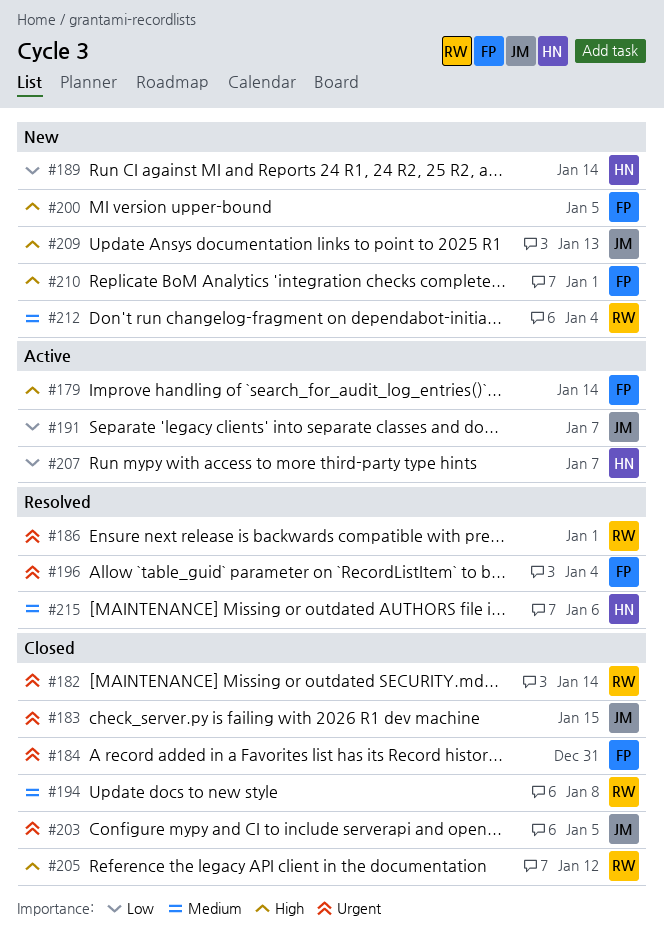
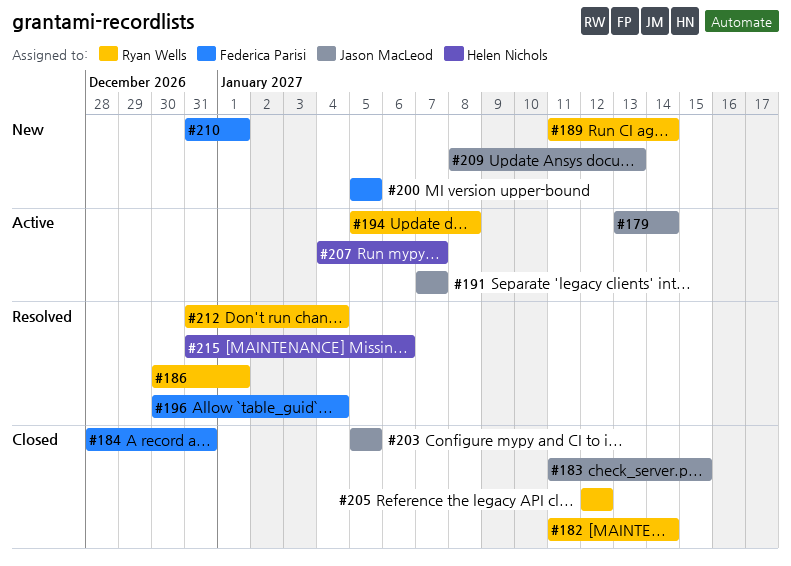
#179, owner: Federica Parisi -> Jason MacLeod
#189, owner: Helen Nichols -> Ryan Wells
#194, status: Closed -> Active
#212, status: New -> Resolved

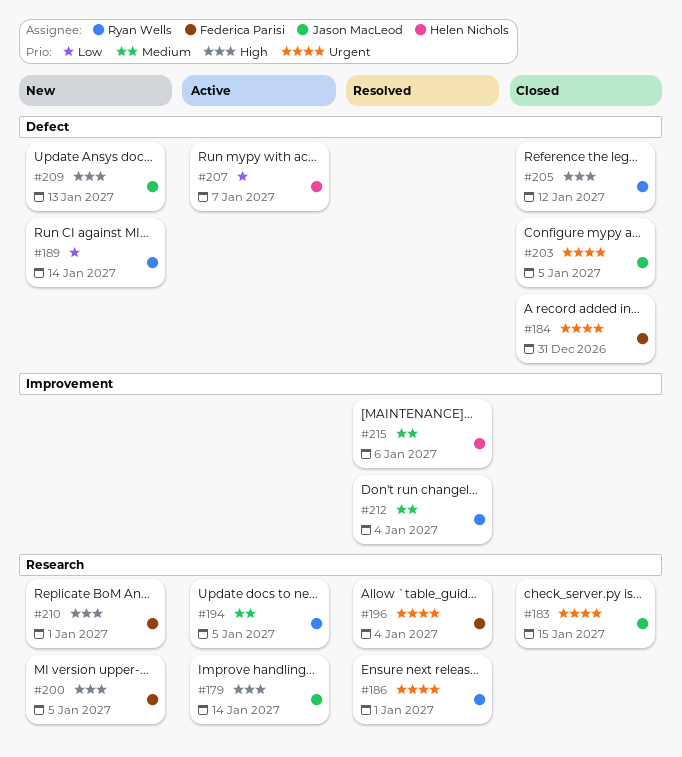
#182: present -> none
#191: present -> none
#194, due: Jan 8 -> Jan 5

